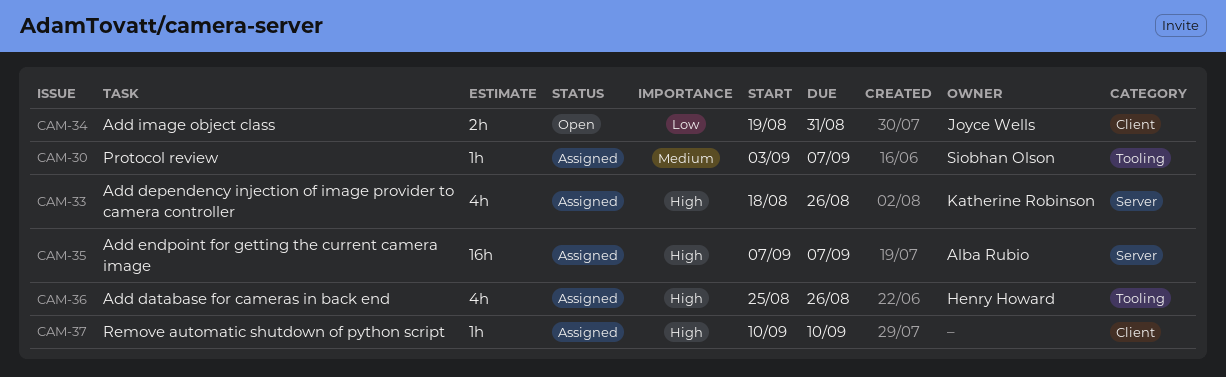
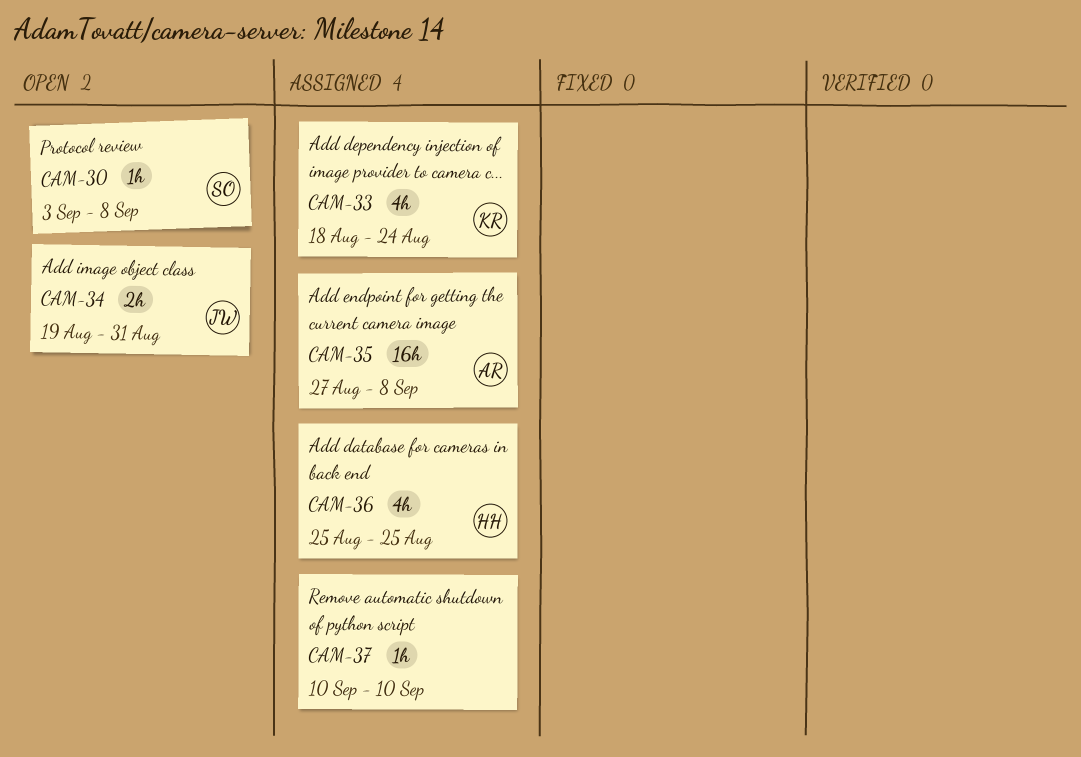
CAM-30, status: Assigned -> Open
CAM-30, due: Sep 7 -> Sep 8
CAM-33, due: Aug 26 -> Aug 24
CAM-35, start: Sep 7 -> Aug 27
CAM-35, due: Sep 7 -> Sep 8
CAM-36, due: Aug 26 -> Aug 25

